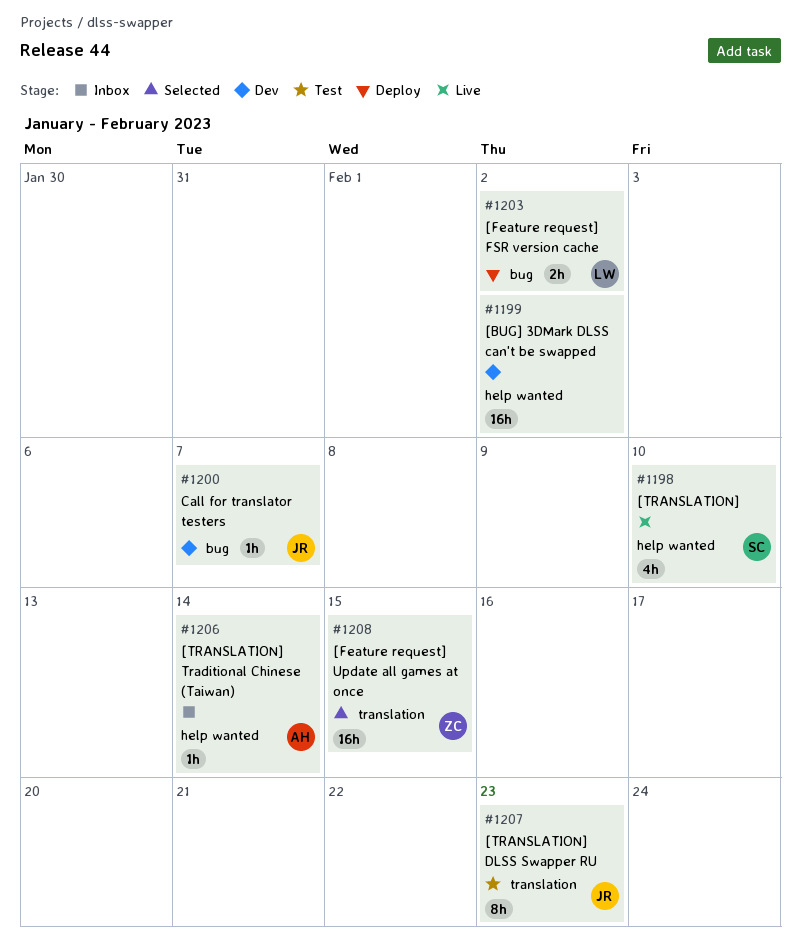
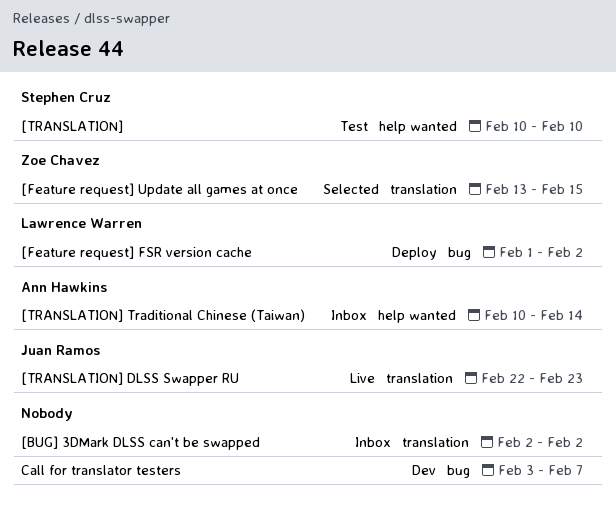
[BUG] 3DMark DLSS can't be swapped, status: Dev -> Inbox
[BUG] 3DMark DLSS can't be swapped, label: help wanted -> translation
[TRANSLATION], status: Live -> Test
[TRANSLATION] DLSS Swapper RU, status: Test -> Live
Call for translator testers, owner: Juan Ramos -> none

